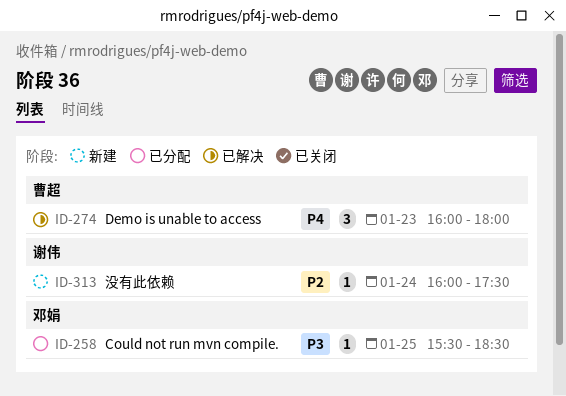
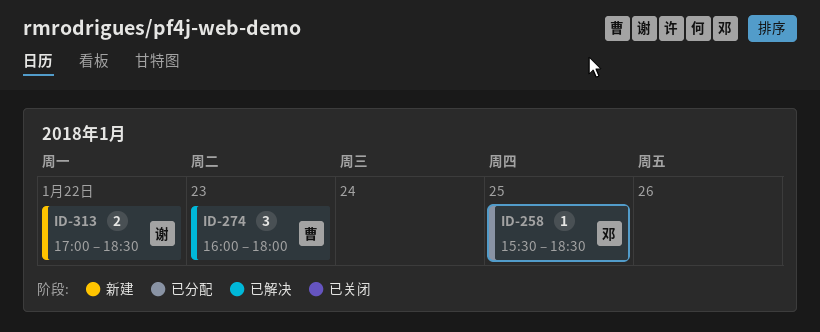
ID-313, estimate: 1 -> 2
ID-313, day: Jan 24 -> Jan 22
ID-313, begins: 16:00 -> 17:00
ID-313, ends: 17:30 -> 18:30

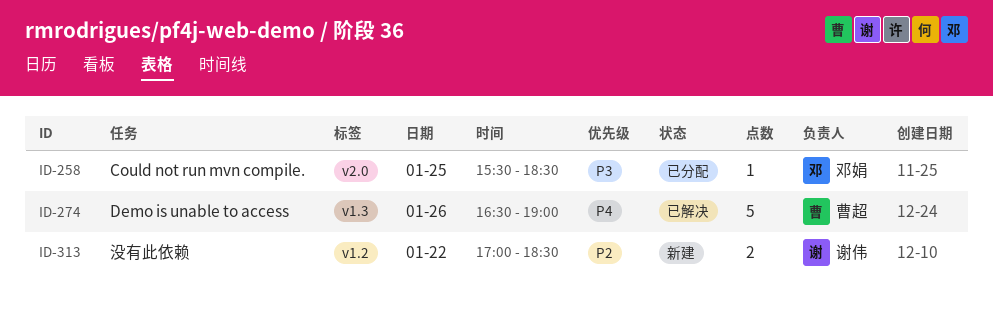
ID-274, estimate: 3 -> 5
ID-274, day: Jan 23 -> Jan 26
ID-274, begins: 16:00 -> 16:30
ID-274, ends: 18:00 -> 19:00

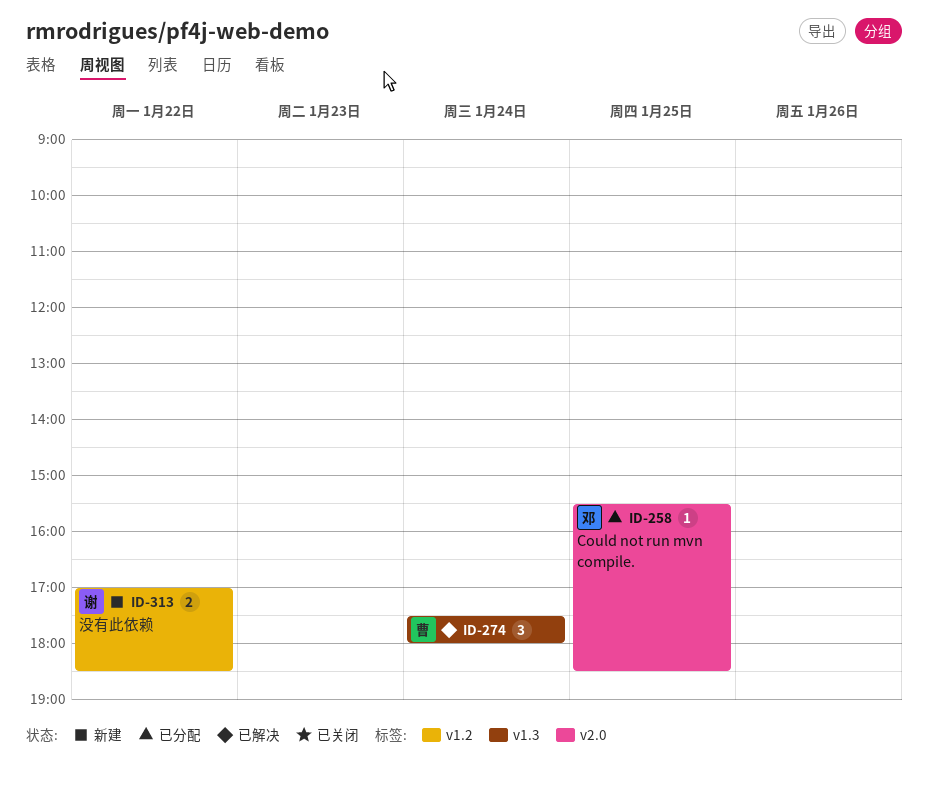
ID-274, estimate: 5 -> 3
ID-274, day: Jan 26 -> Jan 24
ID-274, begins: 16:30 -> 17:30
ID-274, ends: 19:00 -> 18:00

